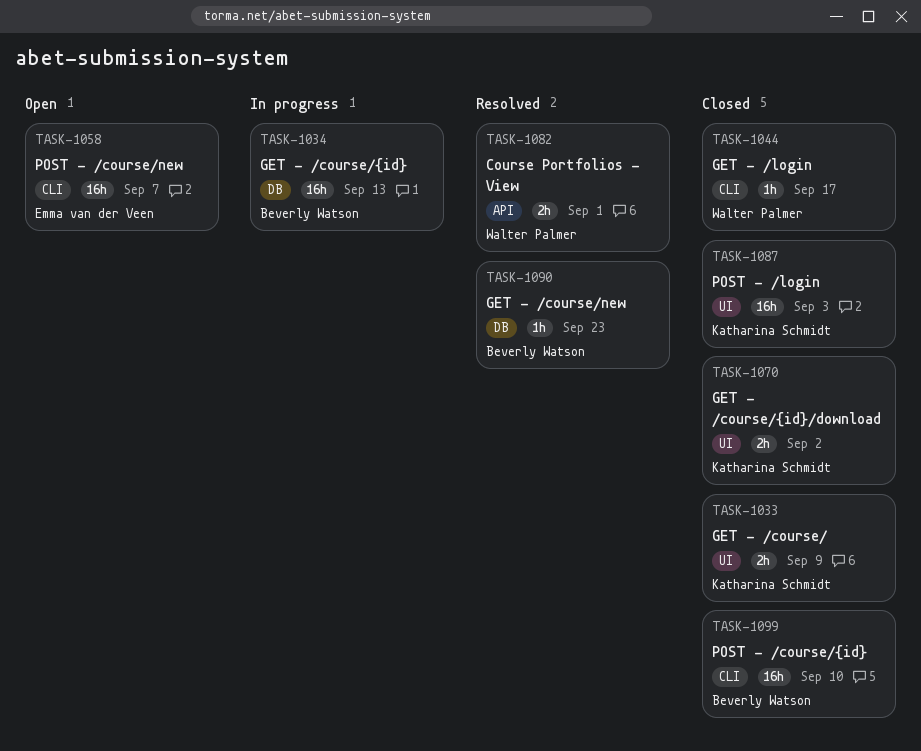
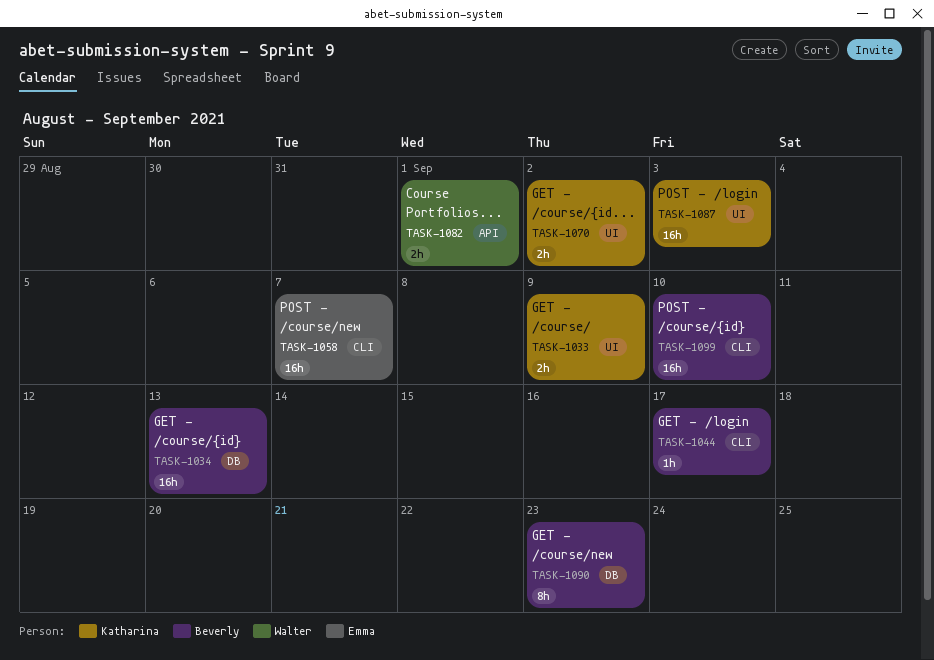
TASK-1044, owner: Walter Palmer -> Beverly Watson
TASK-1090, estimate: 1h -> 8h

